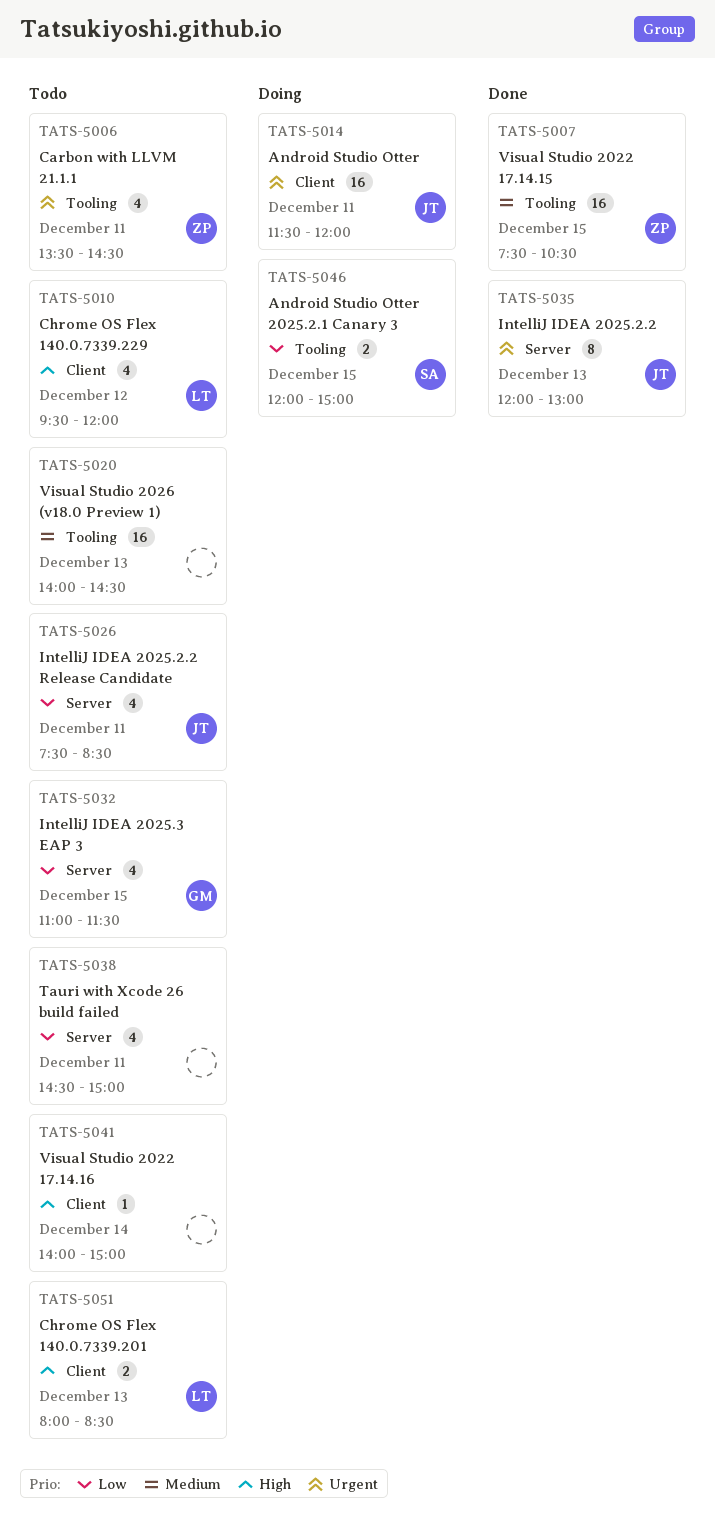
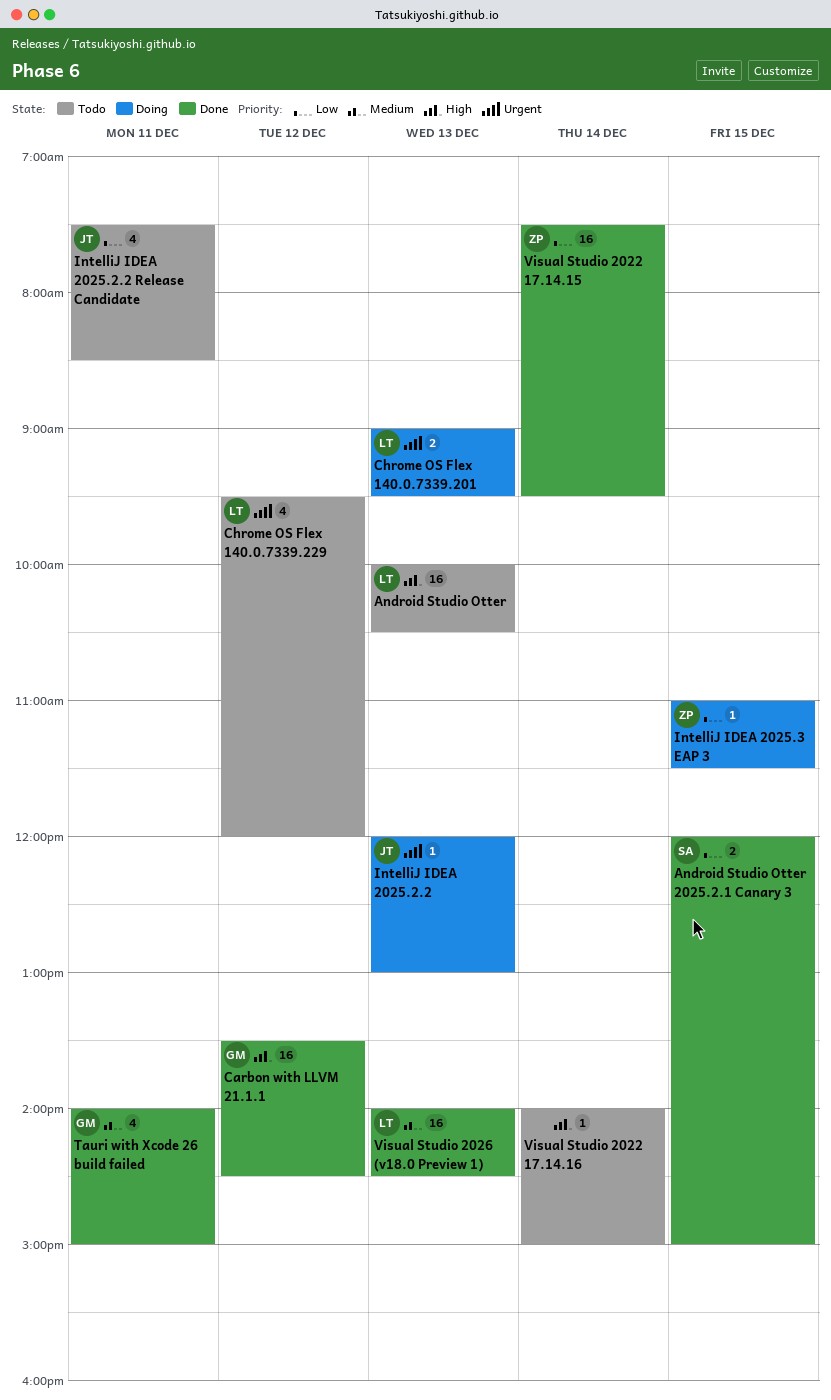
Android Studio Otter, status: Doing -> Todo
Android Studio Otter, owner: JT -> LT
Android Studio Otter, priority: Urgent -> High
Android Studio Otter, day: Dec 11 -> Dec 13
Android Studio Otter, begins: 11:30 -> 10:00
Android Studio Otter, ends: 12:00 -> 10:30
Android Studio Otter 2025.2.1 Canary 3, status: Doing -> Done
Carbon with LLVM 21.1.1, status: Todo -> Done
Carbon with LLVM 21.1.1, owner: ZP -> GM
Carbon with LLVM 21.1.1, priority: Urgent -> High
Carbon with LLVM 21.1.1, estimate: 4 -> 16
Carbon with LLVM 21.1.1, day: Dec 11 -> Dec 12
Chrome OS Flex 140.0.7339.201, status: Todo -> Doing
Chrome OS Flex 140.0.7339.201, priority: High -> Urgent
Chrome OS Flex 140.0.7339.201, begins: 08:00 -> 09:00
Chrome OS Flex 140.0.7339.201, ends: 08:30 -> 09:30
Chrome OS Flex 140.0.7339.229, priority: High -> Urgent
IntelliJ IDEA 2025.2.2, status: Done -> Doing
IntelliJ IDEA 2025.2.2, estimate: 8 -> 1
IntelliJ IDEA 2025.3 EAP 3, status: Todo -> Doing
IntelliJ IDEA 2025.3 EAP 3, owner: GM -> ZP
IntelliJ IDEA 2025.3 EAP 3, estimate: 4 -> 1
Tauri with Xcode 26 build failed, status: Todo -> Done
Tauri with Xcode 26 build failed, owner: none -> GM
Tauri with Xcode 26 build failed, priority: Low -> Medium
Tauri with Xcode 26 build failed, begins: 14:30 -> 14:00
Visual Studio 2022 17.14.15, priority: Medium -> Low
Visual Studio 2022 17.14.15, day: Dec 15 -> Dec 14
Visual Studio 2022 17.14.15, ends: 10:30 -> 09:30
Visual Studio 2026 (v18.0 Preview 1), status: Todo -> Done
Visual Studio 2026 (v18.0 Preview 1), owner: none -> LT

